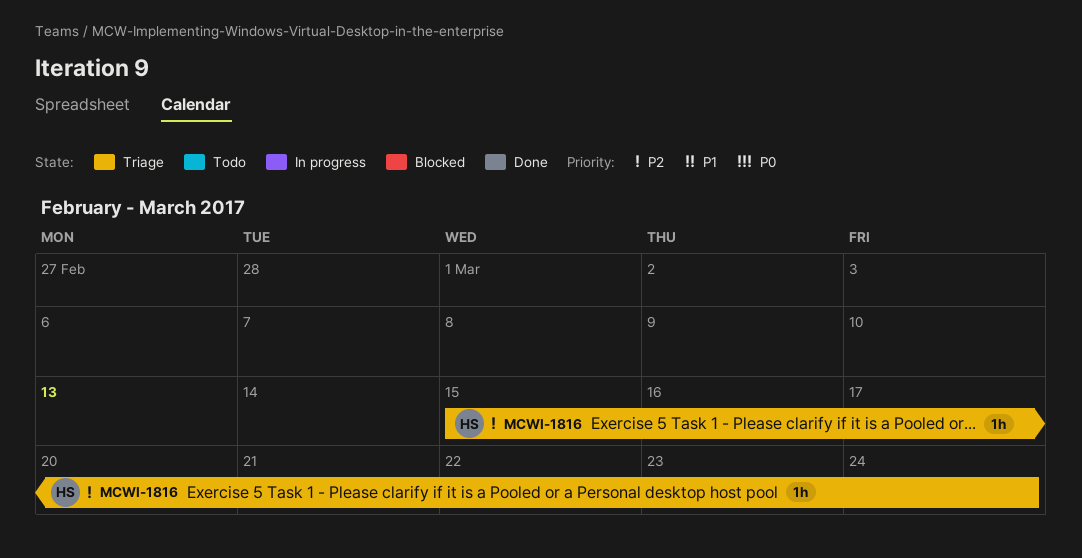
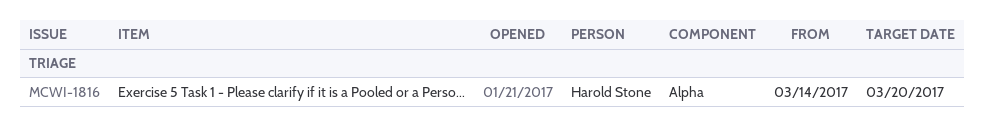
MCWI-1816, start: Mar 15 -> Mar 14
MCWI-1816, due: Mar 24 -> Mar 20

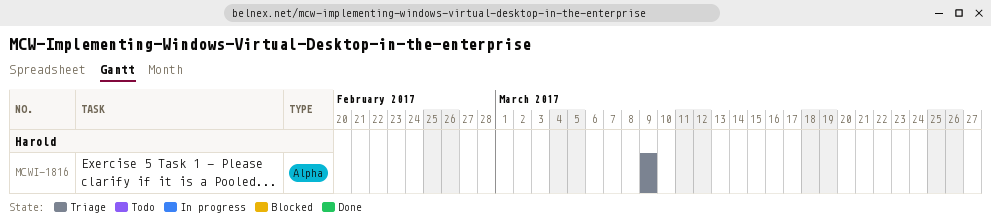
MCWI-1816, start: Mar 14 -> Mar 9
MCWI-1816, due: Mar 20 -> Mar 9

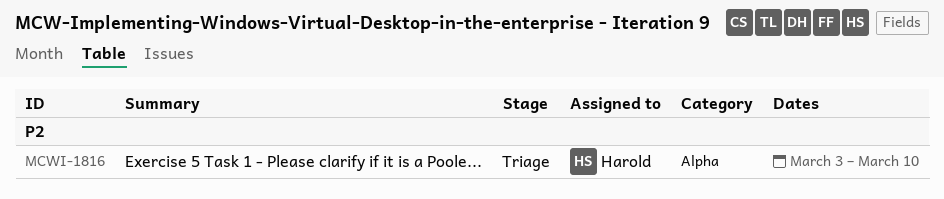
MCWI-1816, start: Mar 9 -> Mar 3
MCWI-1816, due: Mar 9 -> Mar 10

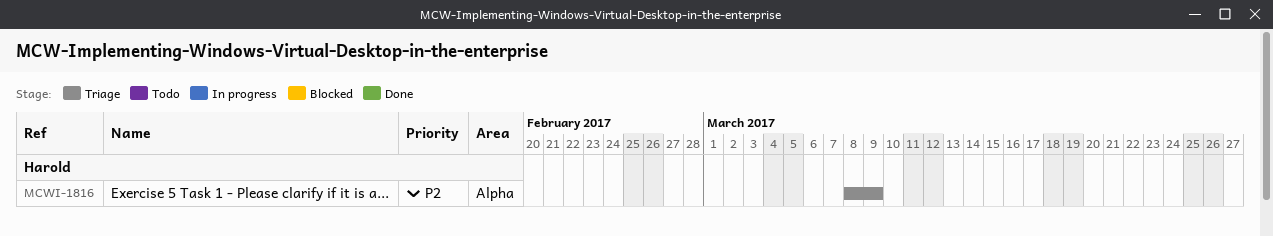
MCWI-1816, start: Mar 3 -> Mar 8
MCWI-1816, due: Mar 10 -> Mar 9

